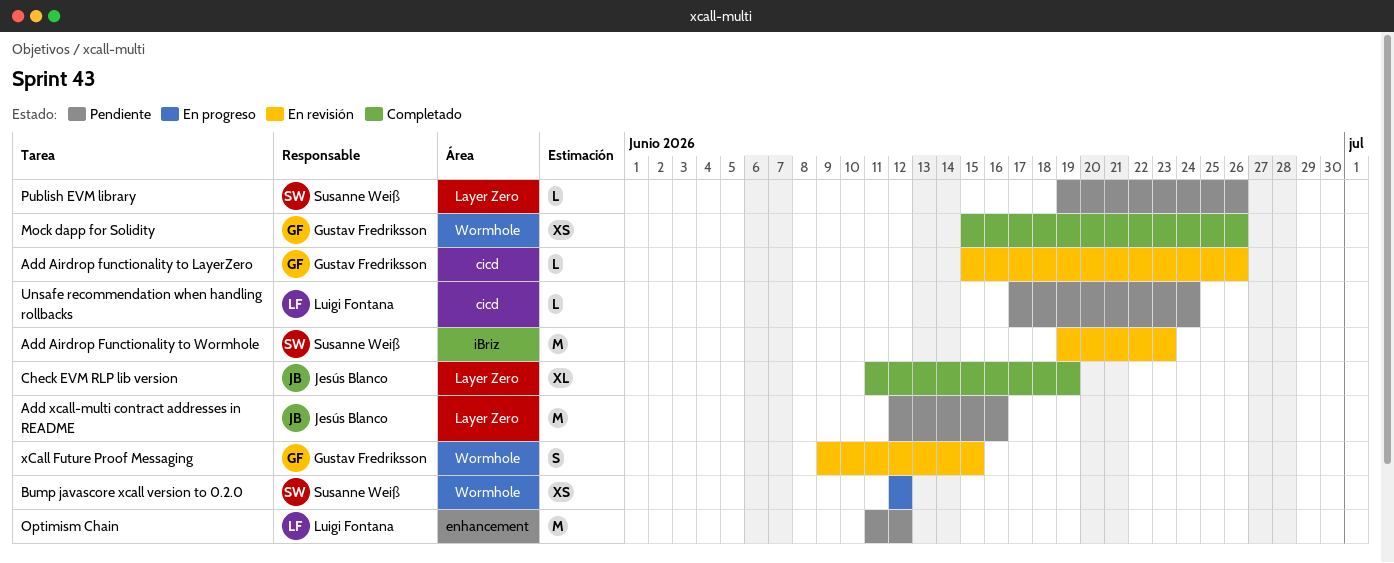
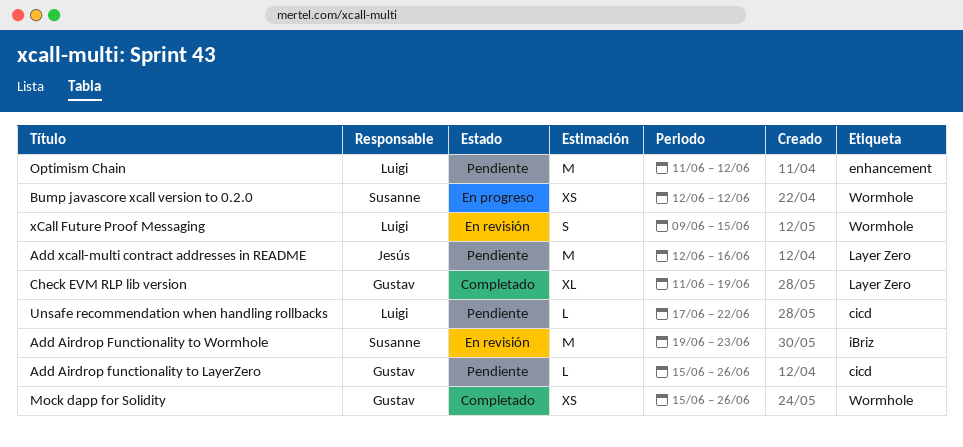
Add Airdrop functionality to LayerZero, status: En revisión -> Pendiente
Check EVM RLP lib version, owner: Jesús Blanco -> Gustav Fredriksson
Publish EVM library: present -> none
Unsafe recommendation when handling rollbacks, due: Jun 24 -> Jun 22
xCall Future Proof Messaging, owner: Gustav Fredriksson -> Luigi Fontana

